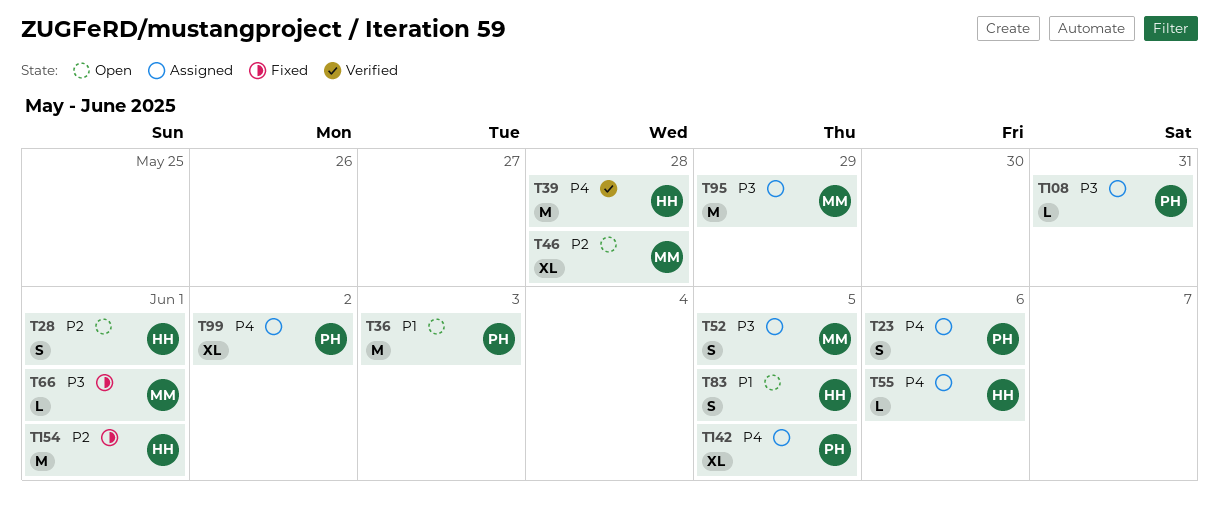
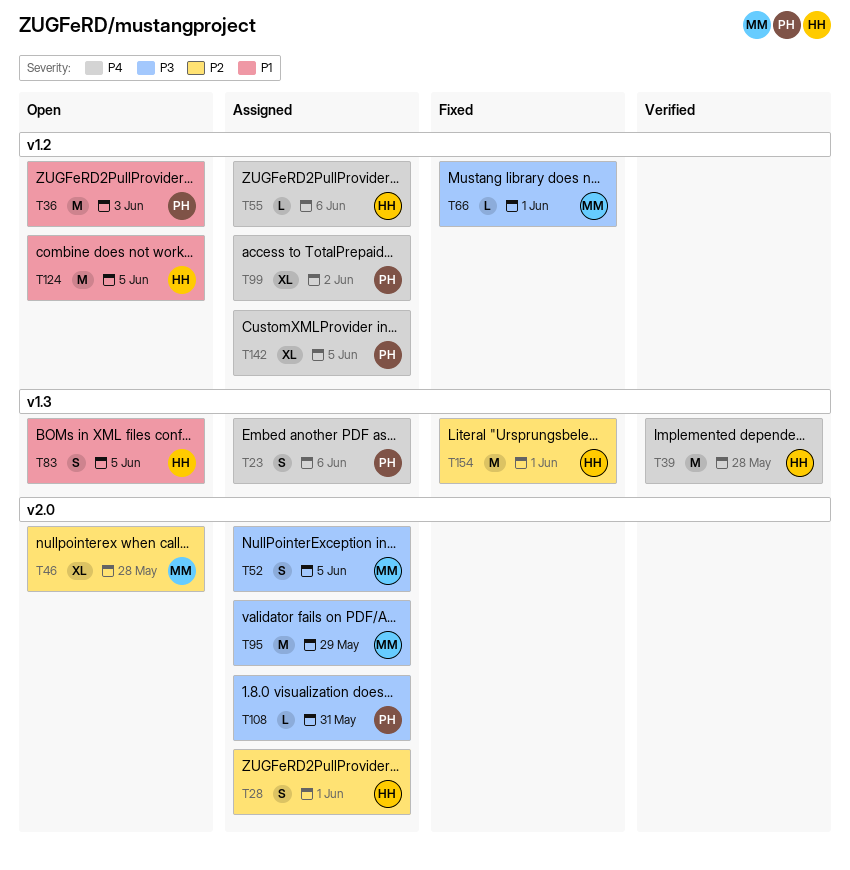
T28, status: Open -> Assigned
T124: none -> present

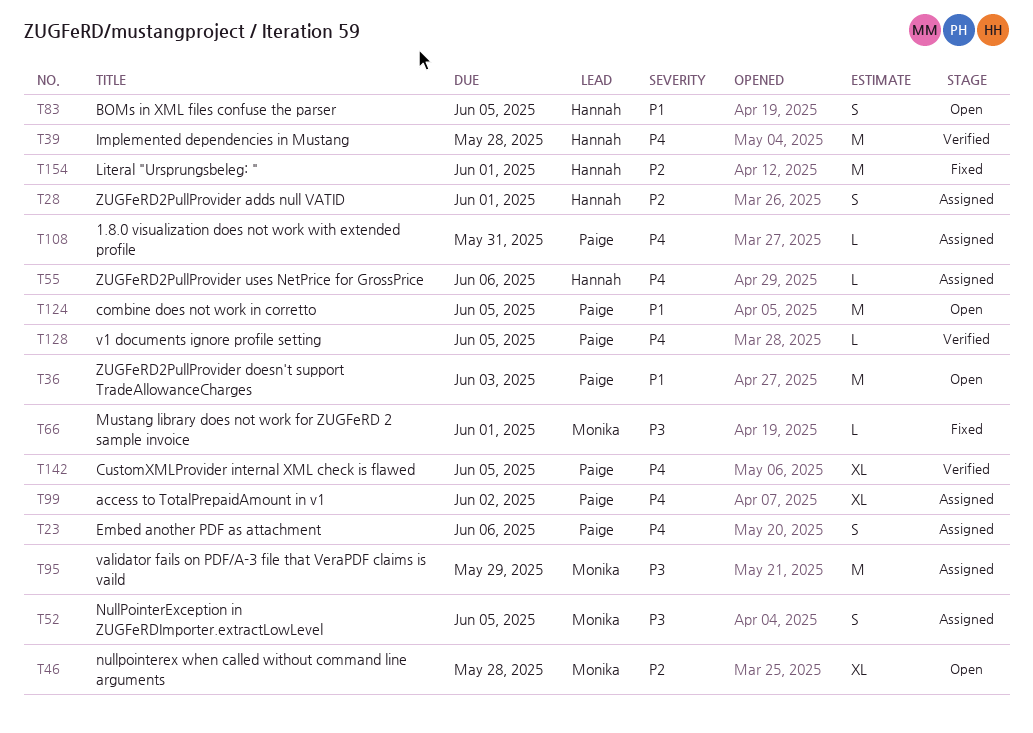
T108, priority: P3 -> P4
T124, owner: Hannah -> Paige
T128: none -> present
T142, status: Assigned -> Verified

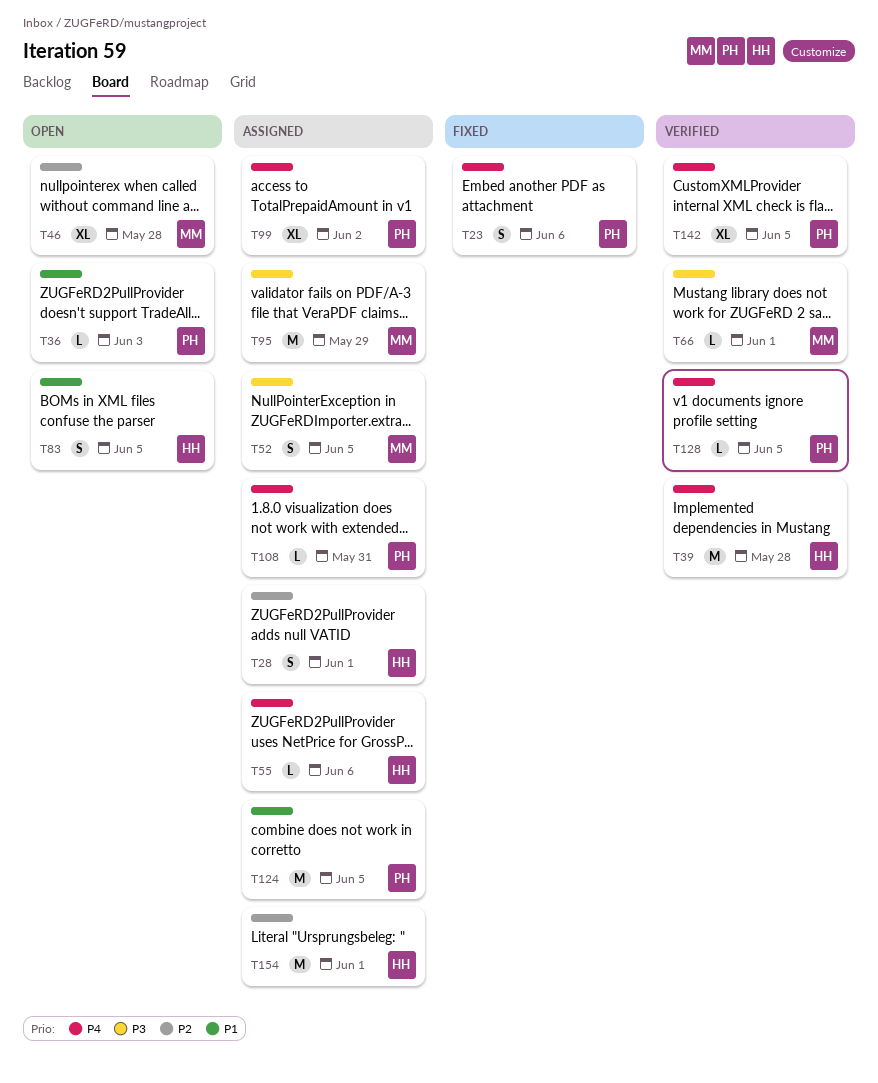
T23, status: Assigned -> Fixed
T36, estimate: M -> L
T66, status: Fixed -> Verified
T124, status: Open -> Assigned
T154, status: Fixed -> Assigned

